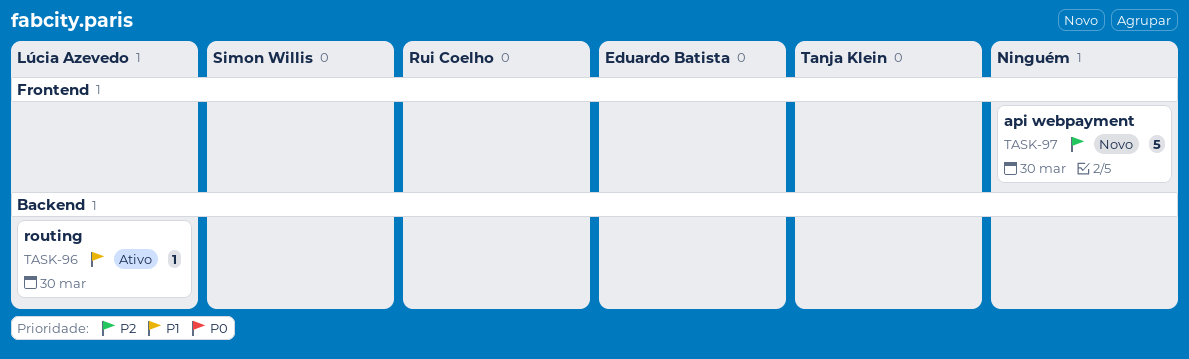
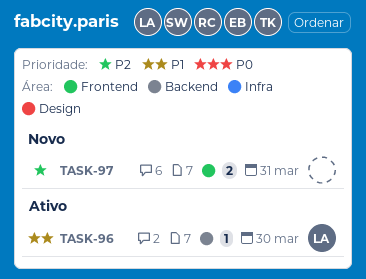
TASK-97, estimate: 5 -> 2
TASK-97, due: Mar 30 -> Mar 31

